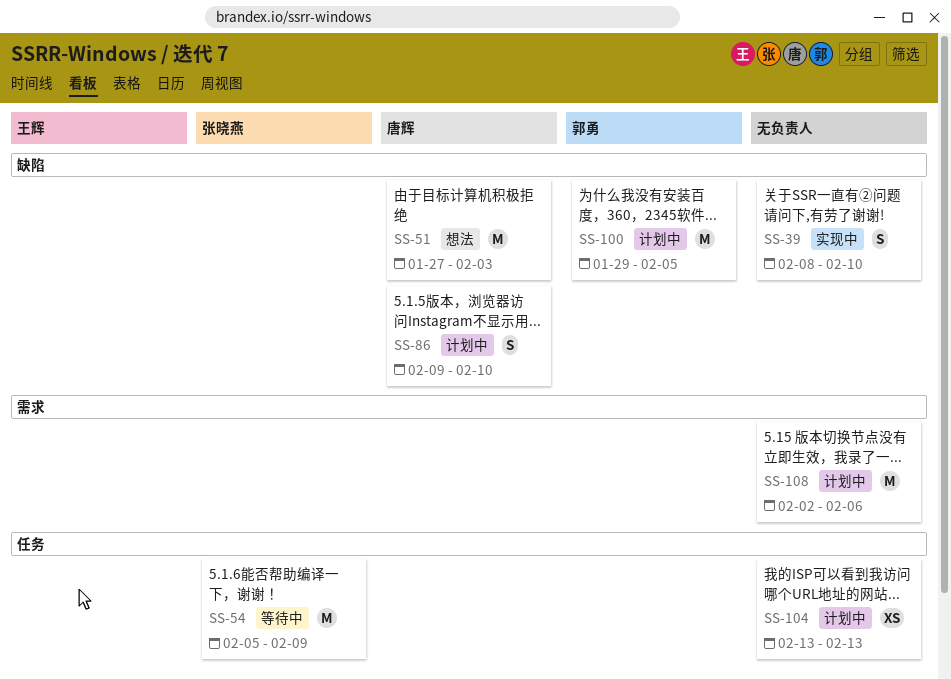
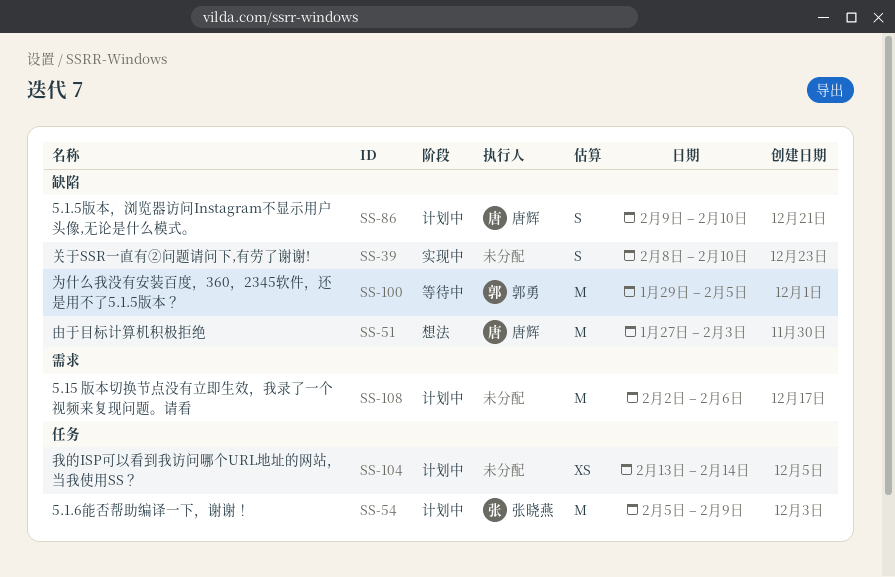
SS-54, status: 等待中 -> 计划中
SS-100, status: 计划中 -> 等待中
SS-104, due: Feb 13 -> Feb 14

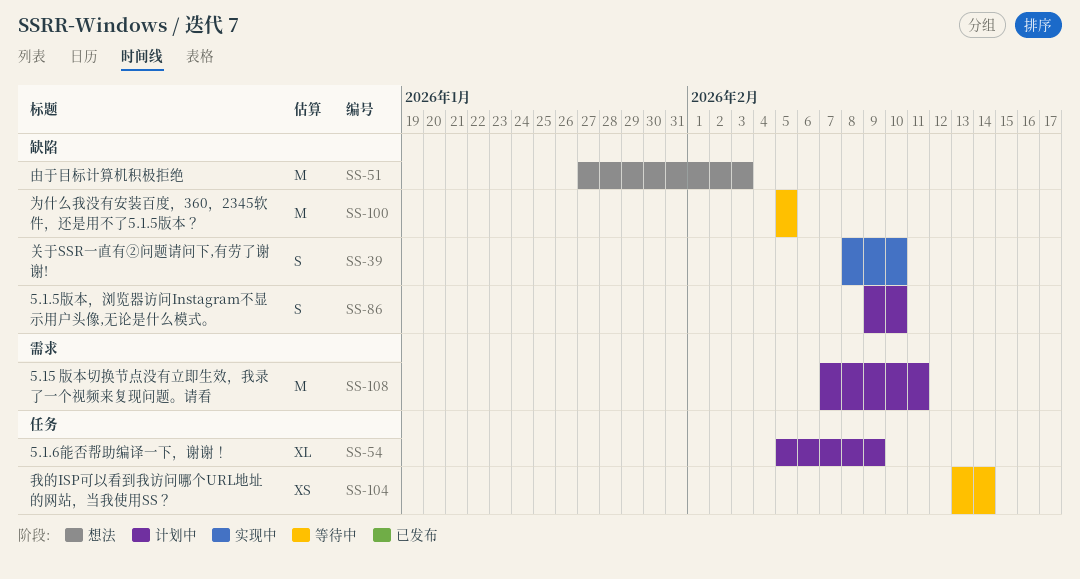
SS-54, estimate: M -> XL
SS-100, start: Jan 29 -> Feb 5
SS-104, status: 计划中 -> 等待中
SS-108, start: Feb 2 -> Feb 7
SS-108, due: Feb 6 -> Feb 11

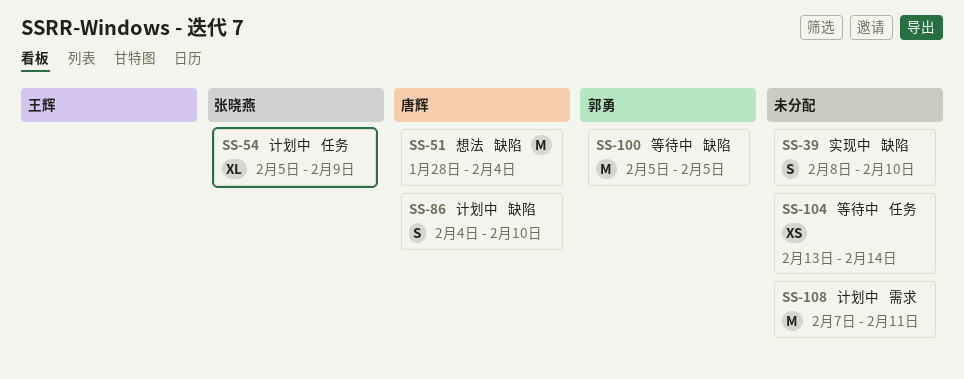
SS-51, start: Jan 27 -> Jan 28
SS-51, due: Feb 3 -> Feb 4
SS-86, start: Feb 9 -> Feb 4

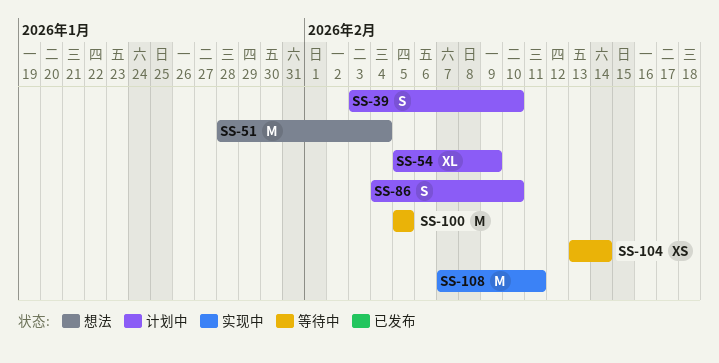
SS-39, status: 实现中 -> 计划中
SS-39, start: Feb 8 -> Feb 3
SS-108, status: 计划中 -> 实现中

